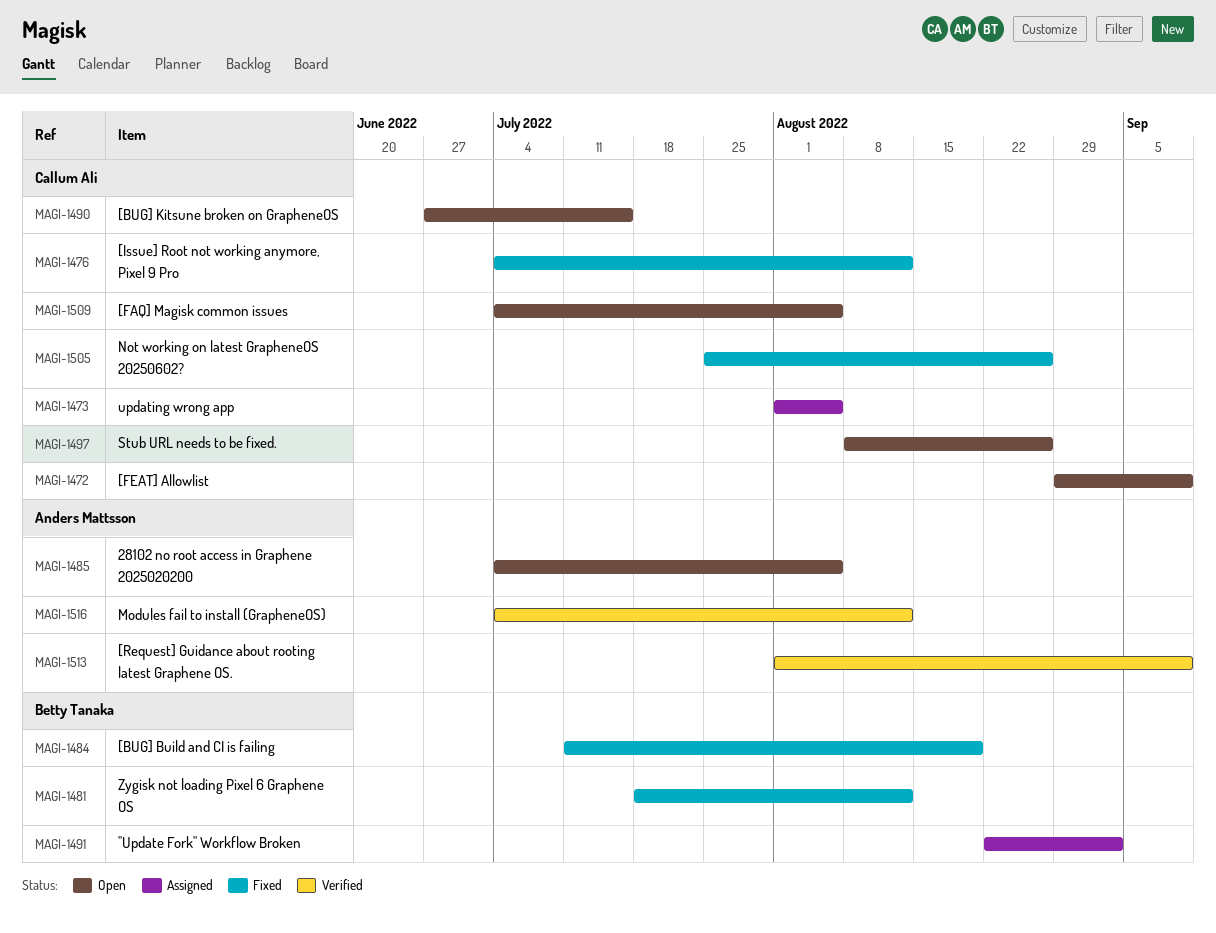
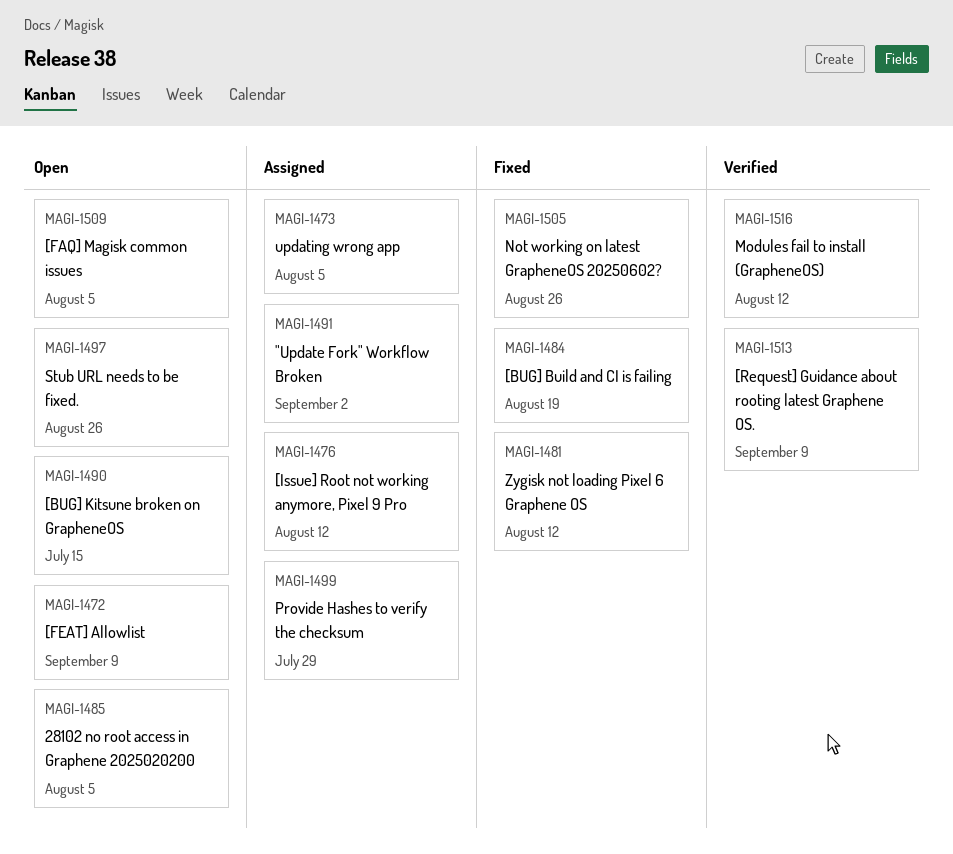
MAGI-1476, status: Fixed -> Assigned
MAGI-1499: none -> present

